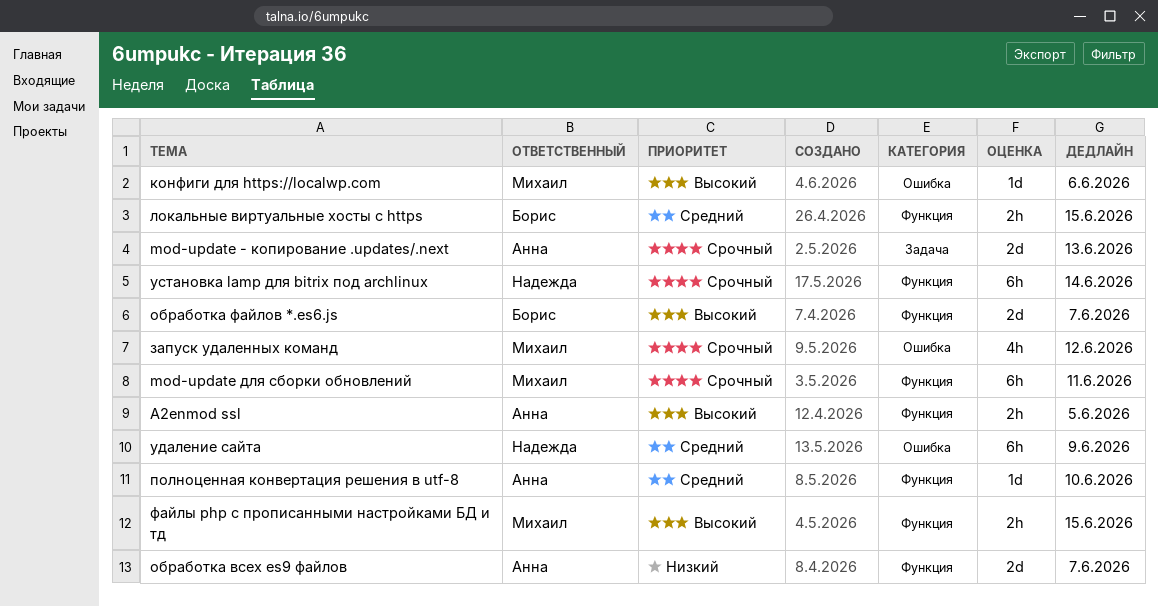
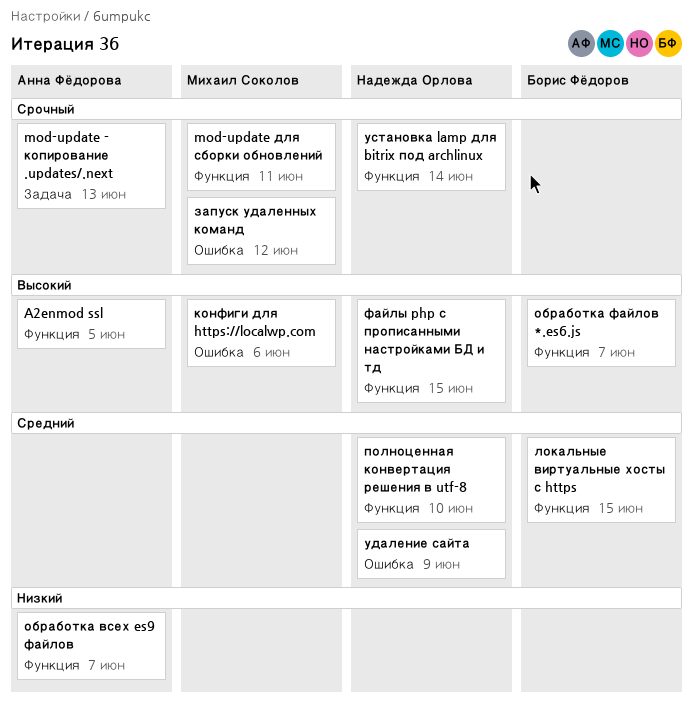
полноценная конвертация решения в utf-8, owner: Анна Фёдорова -> Надежда Орлова
файлы php с прописанными настройками БД и тд, owner: Михаил Соколов -> Надежда Орлова

